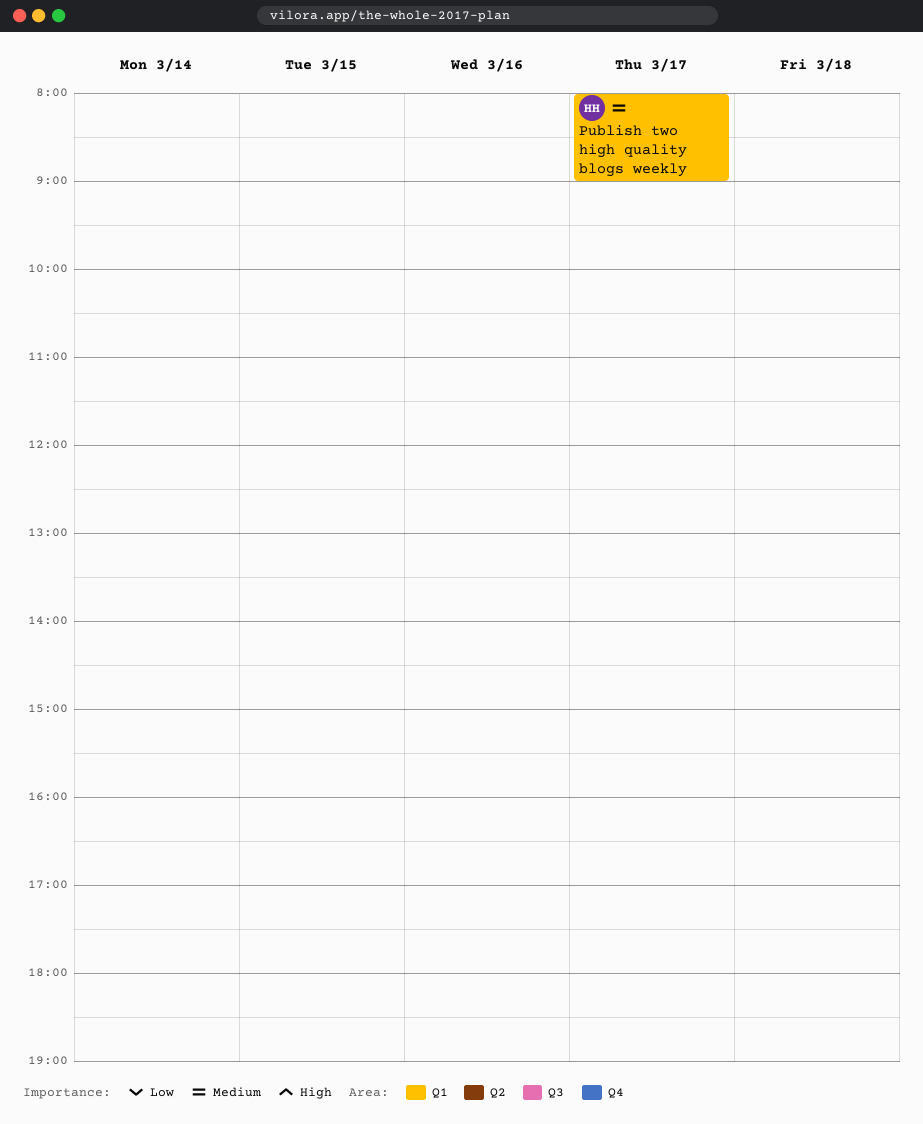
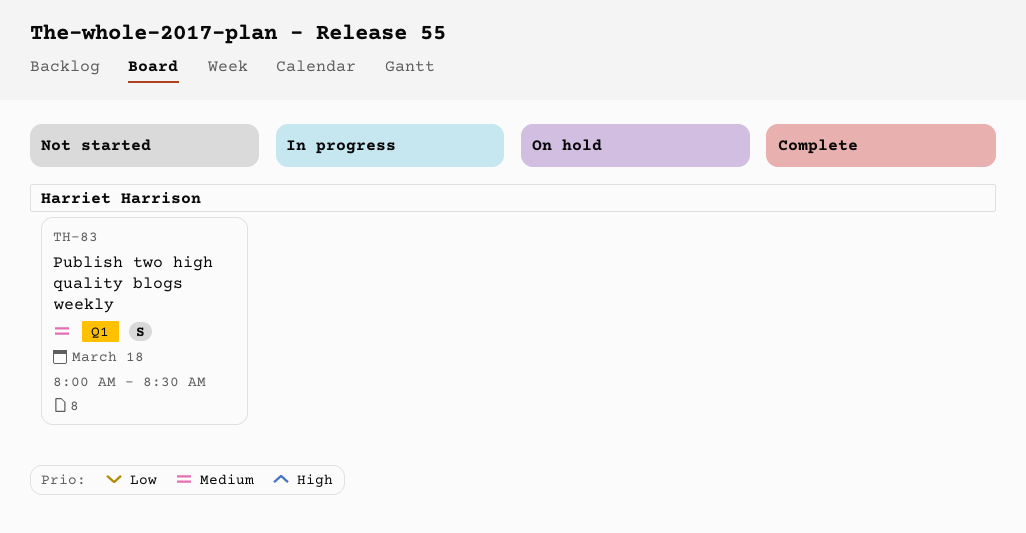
Publish two high quality blogs weekly, day: Mar 17 -> Mar 18
Publish two high quality blogs weekly, ends: 09:00 -> 08:30

